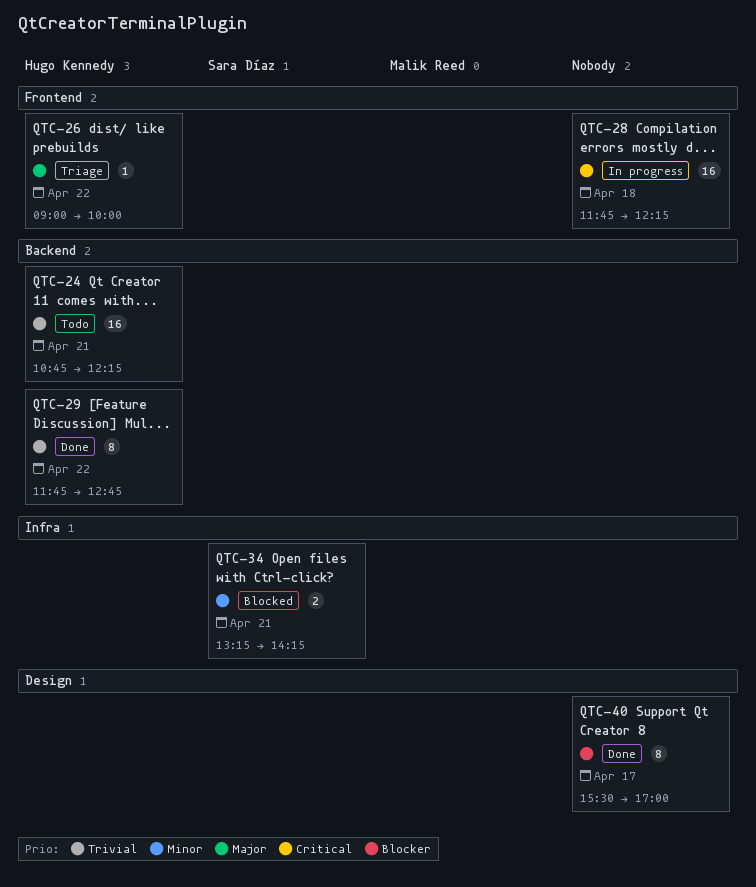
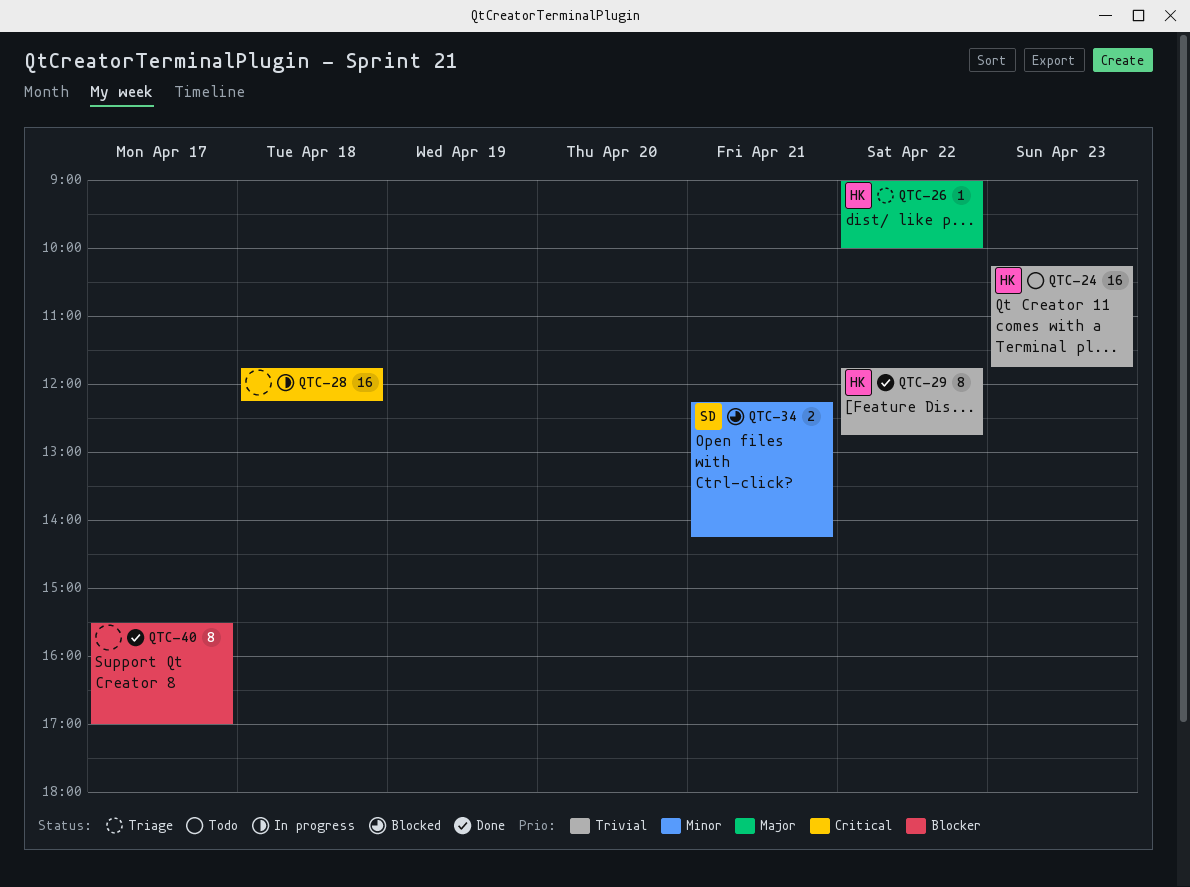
QTC-24, day: Apr 21 -> Apr 23
QTC-24, begins: 10:45 -> 10:15
QTC-24, ends: 12:15 -> 11:45
QTC-34, begins: 13:15 -> 12:15

